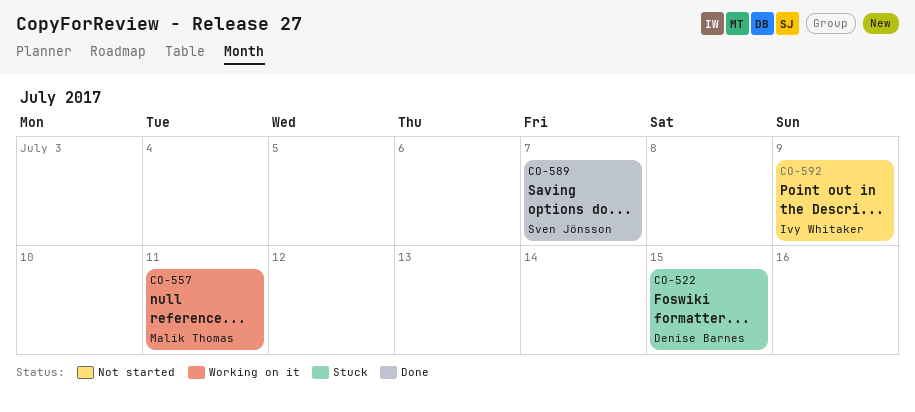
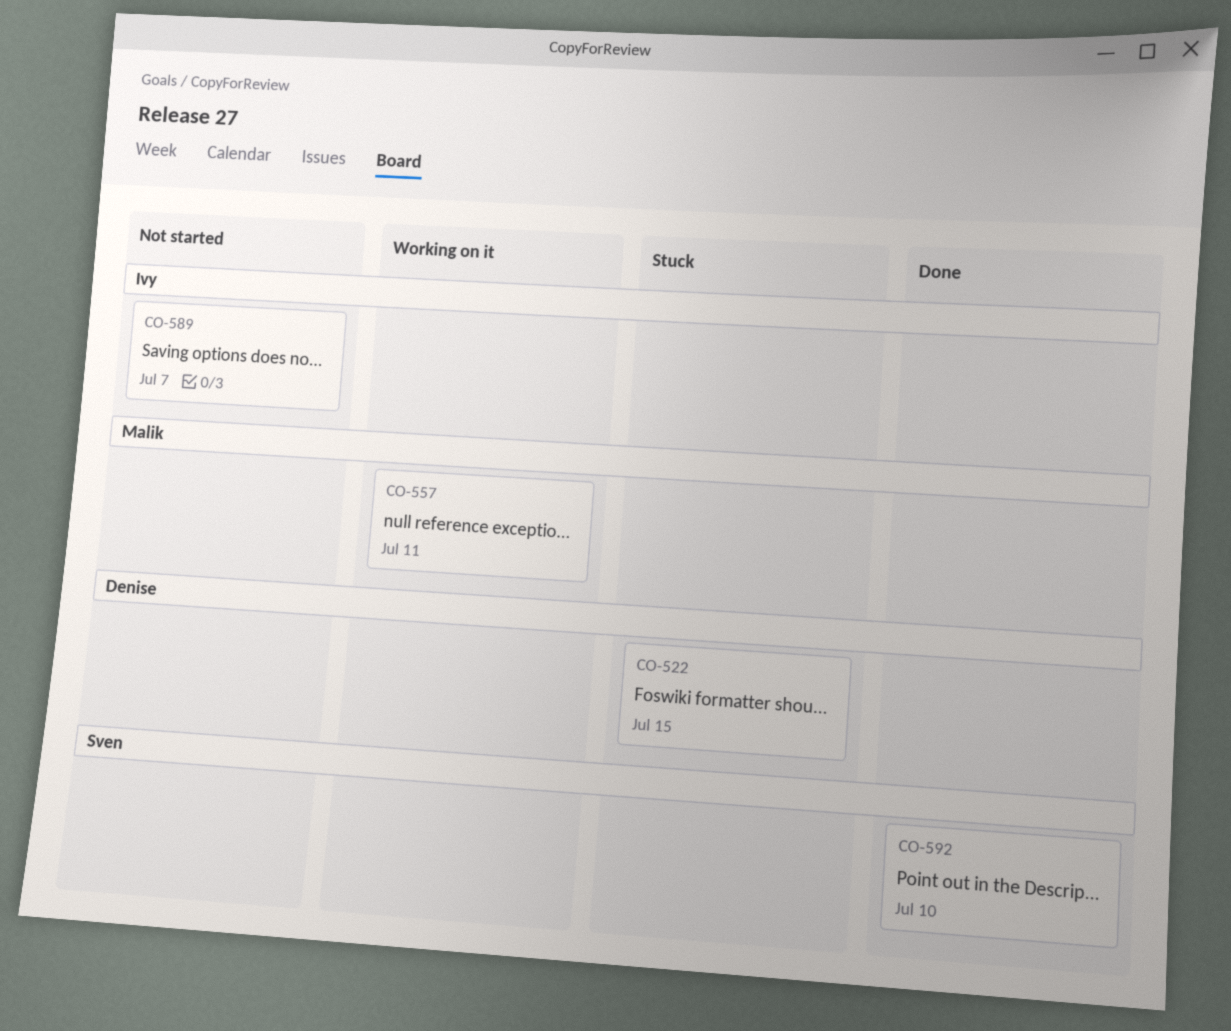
CO-589, status: Done -> Not started
CO-589, owner: Sven Jönsson -> Ivy Whitaker
CO-592, status: Not started -> Done
CO-592, owner: Ivy Whitaker -> Sven Jönsson
CO-592, due: Jul 9 -> Jul 10

